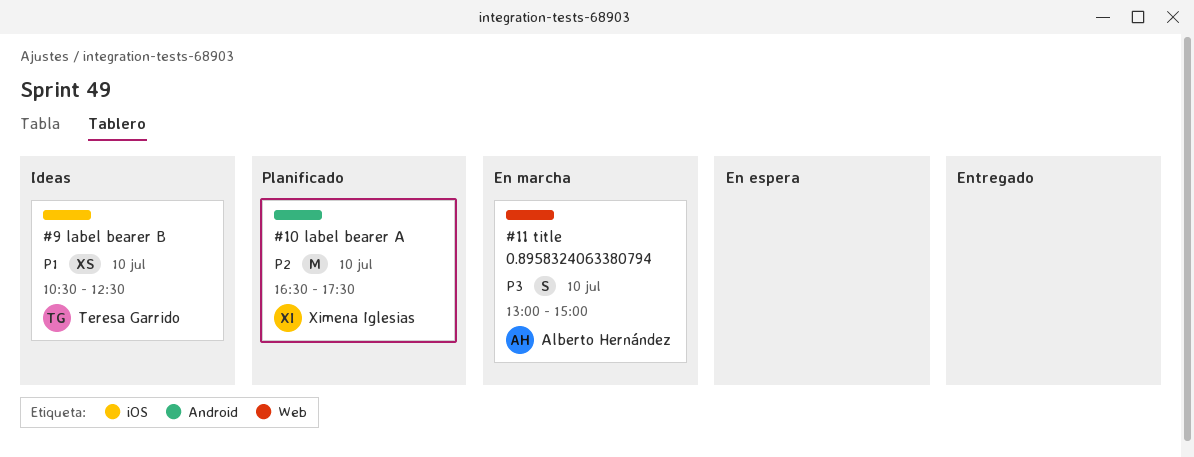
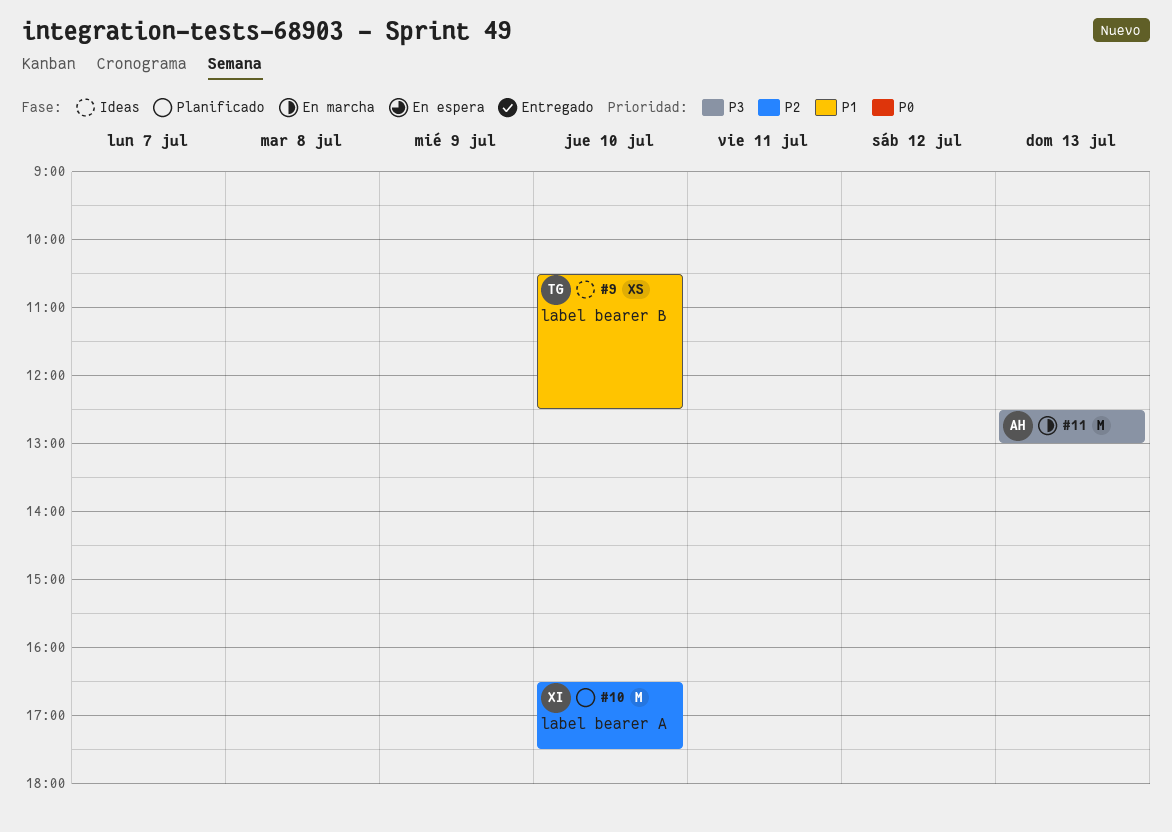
#11, estimate: S -> M
#11, day: Jul 10 -> Jul 13
#11, begins: 13:00 -> 12:30
#11, ends: 15:00 -> 13:00

